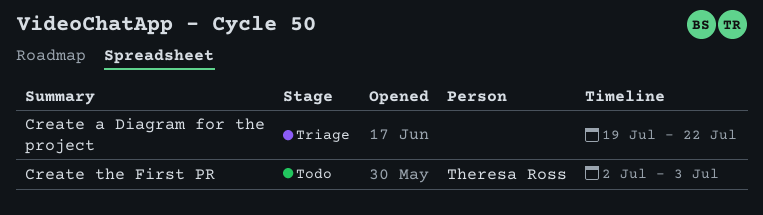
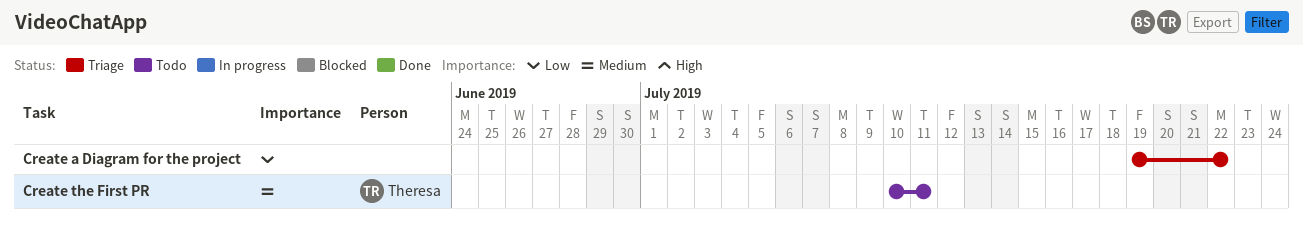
Create the First PR, start: Jul 2 -> Jul 10
Create the First PR, due: Jul 3 -> Jul 11

